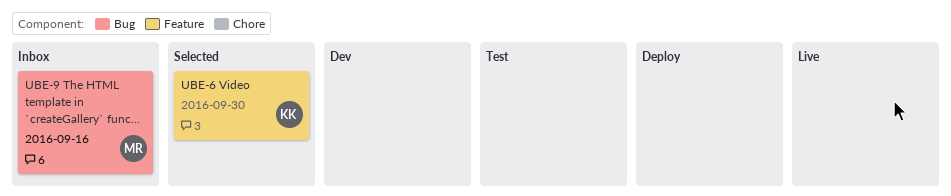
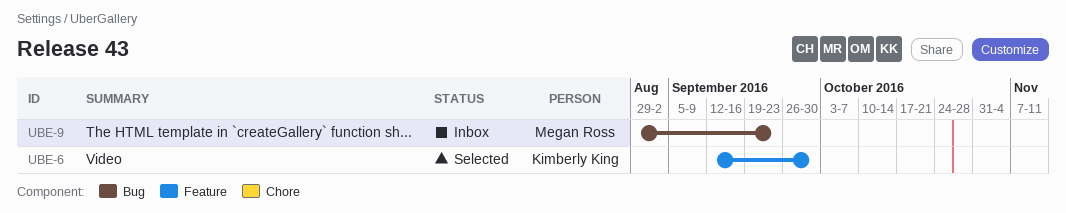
UBE-9, due: Sep 16 -> Sep 23

